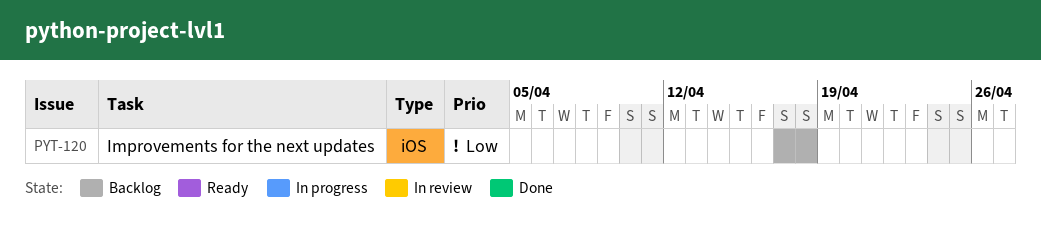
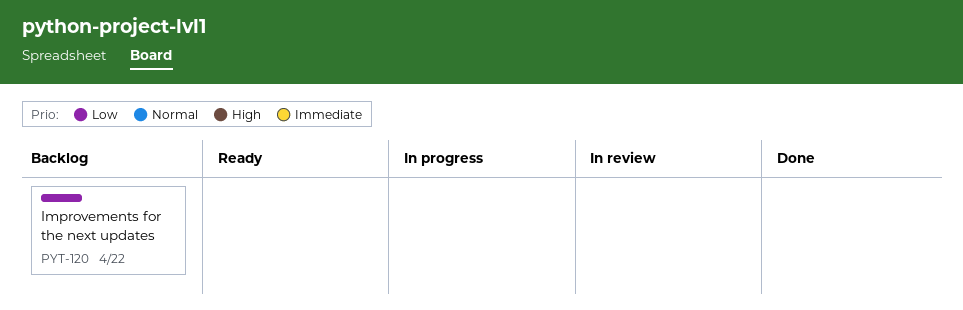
PYT-120, due: Apr 18 -> Apr 22

